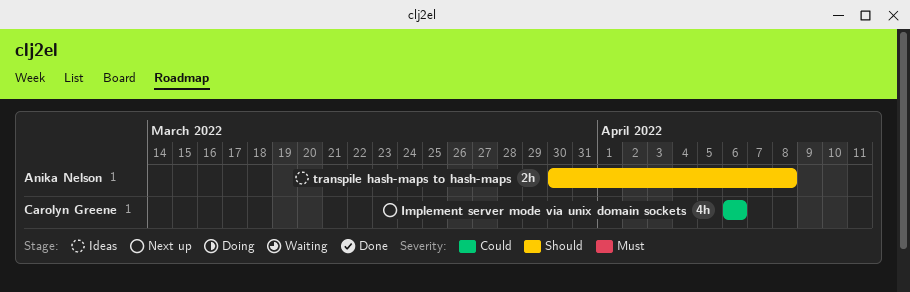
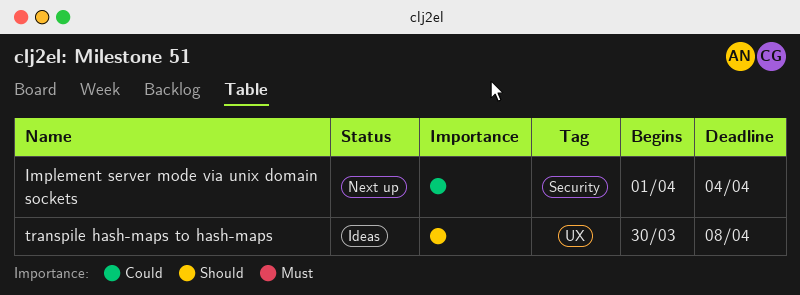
Implement server mode via unix domain sockets, start: Apr 6 -> Apr 1
Implement server mode via unix domain sockets, due: Apr 6 -> Apr 4

